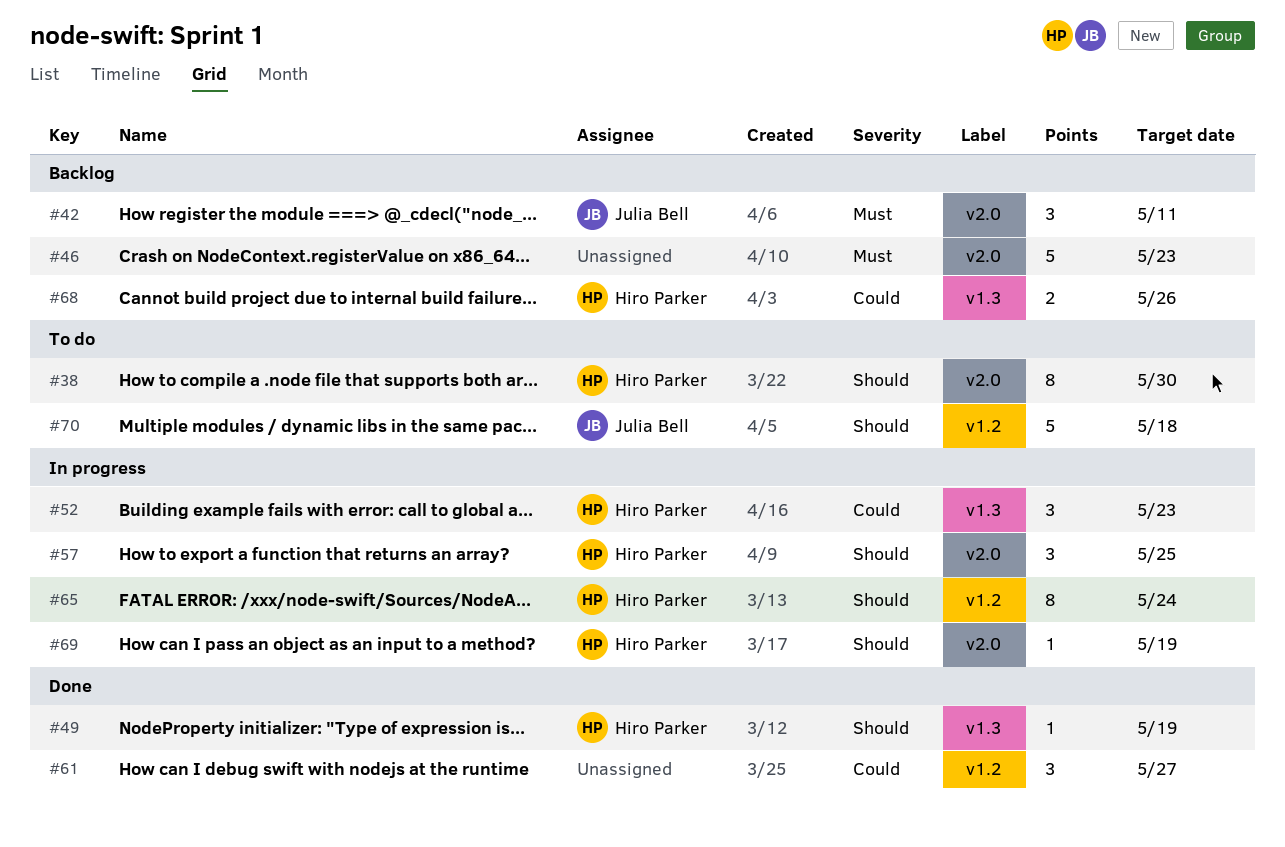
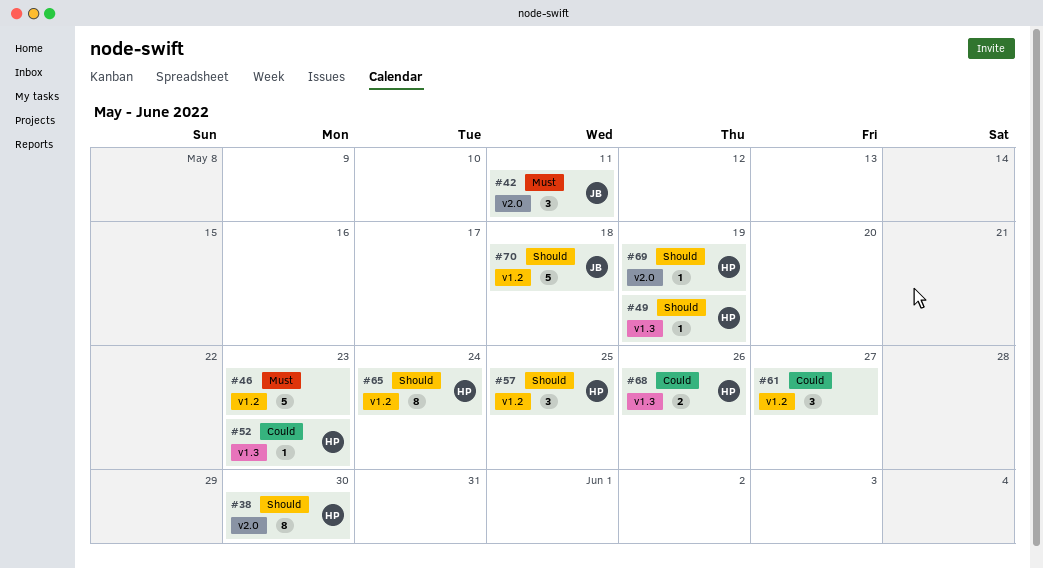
#46, label: v2.0 -> v1.2
#52, estimate: 3 -> 1
#57, label: v2.0 -> v1.2

